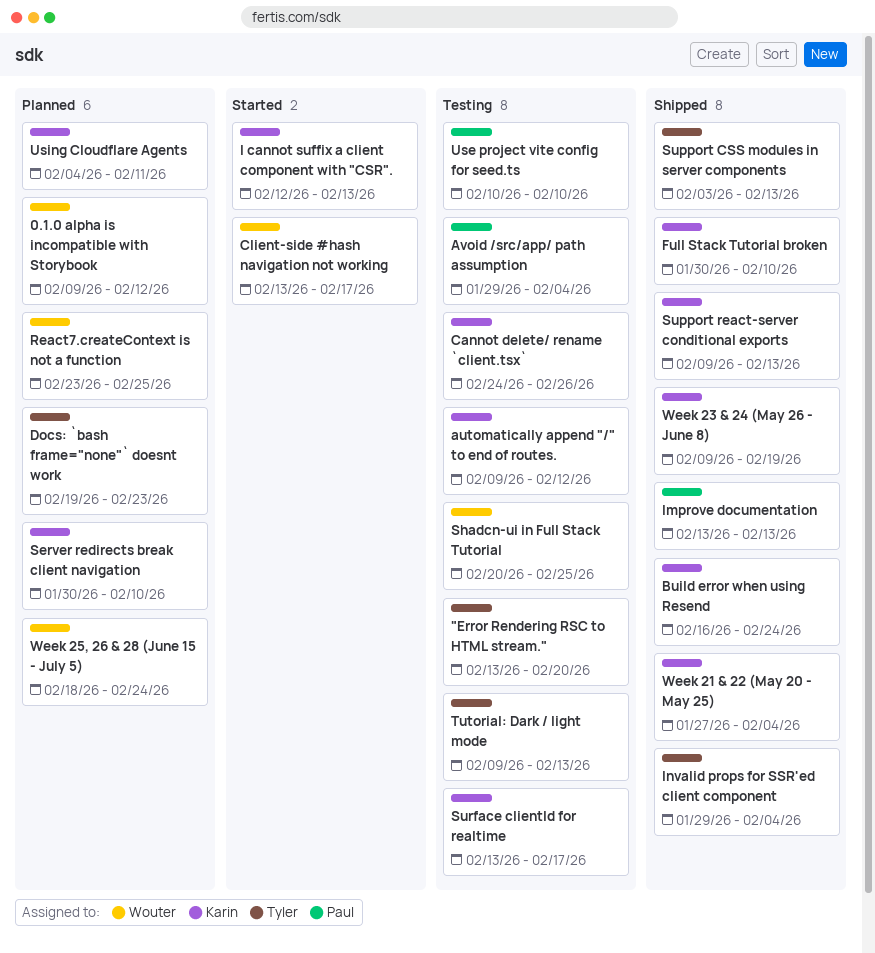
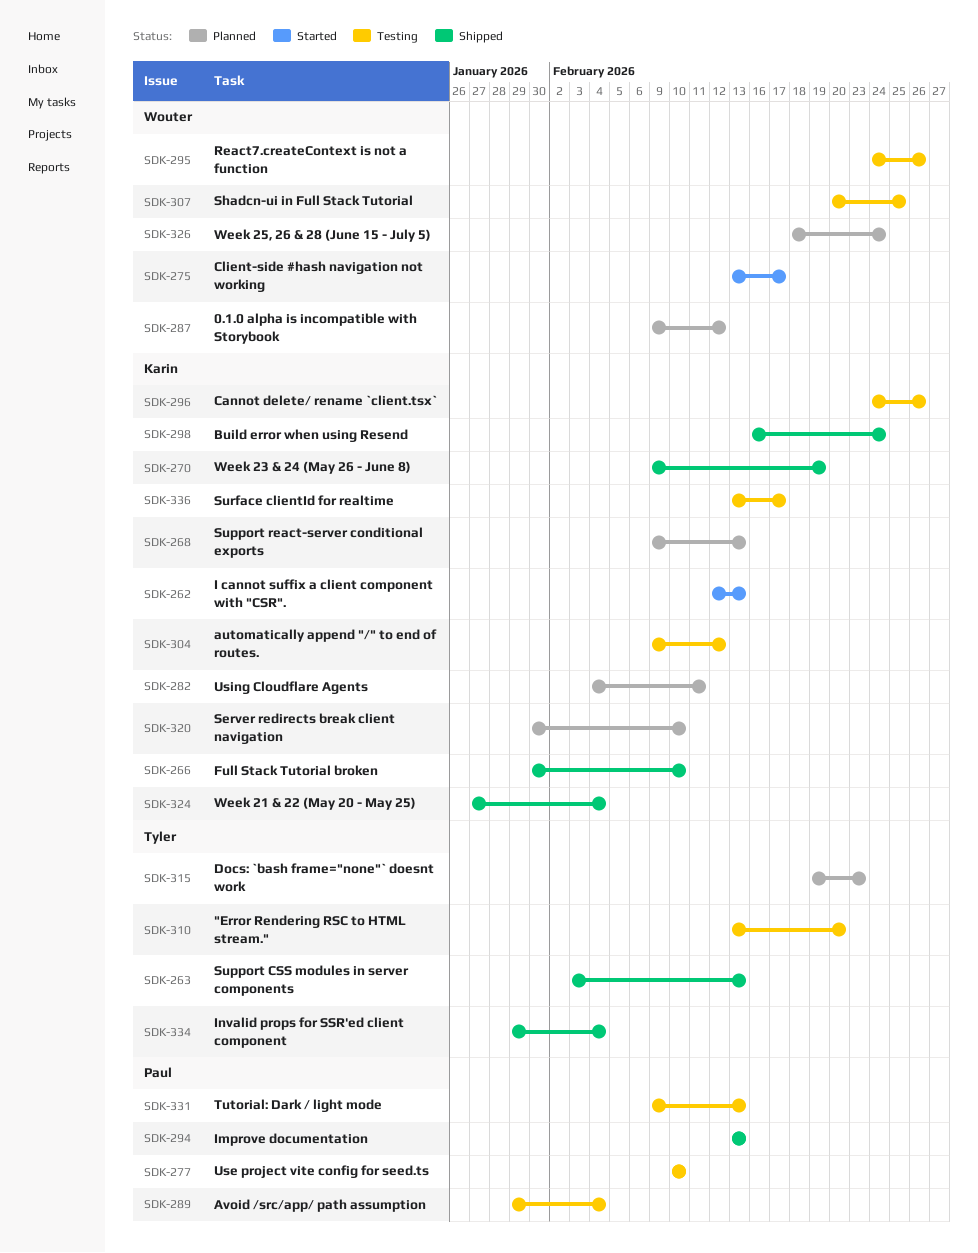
React7.createContext is not a function, status: Planned -> Testing
React7.createContext is not a function, start: Feb 23 -> Feb 24
React7.createContext is not a function, due: Feb 25 -> Feb 26
Support react-server conditional exports, status: Shipped -> Planned
Tutorial: Dark / light mode, owner: Tyler -> Paul

